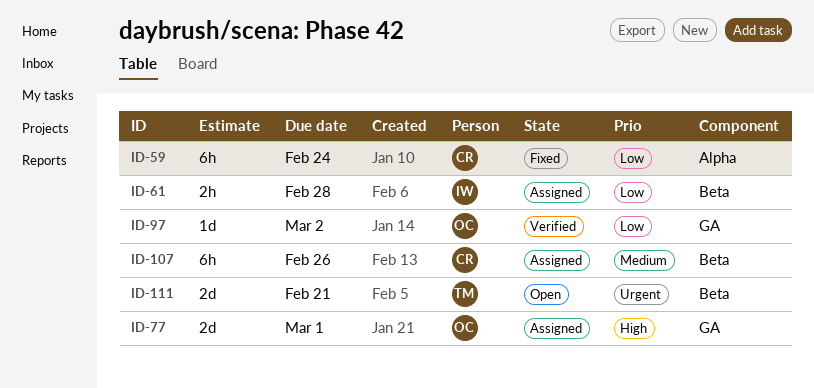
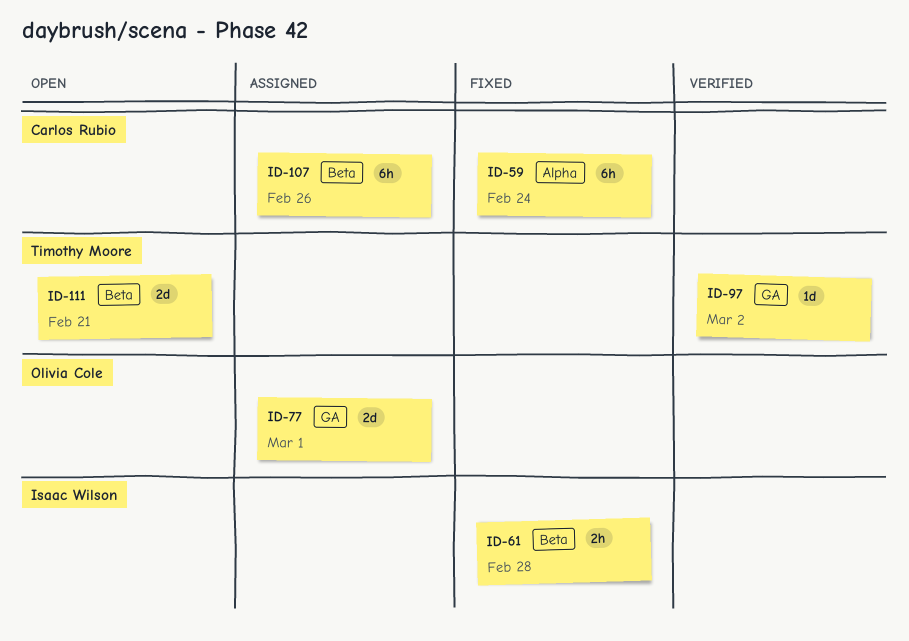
ID-61, status: Assigned -> Fixed
ID-97, owner: Olivia Cole -> Timothy Moore

